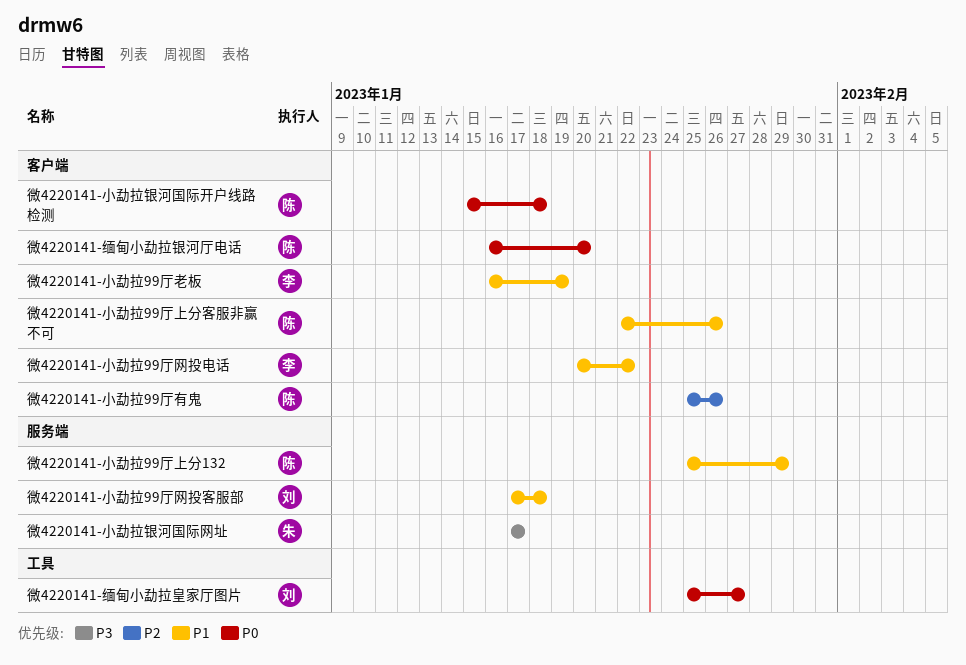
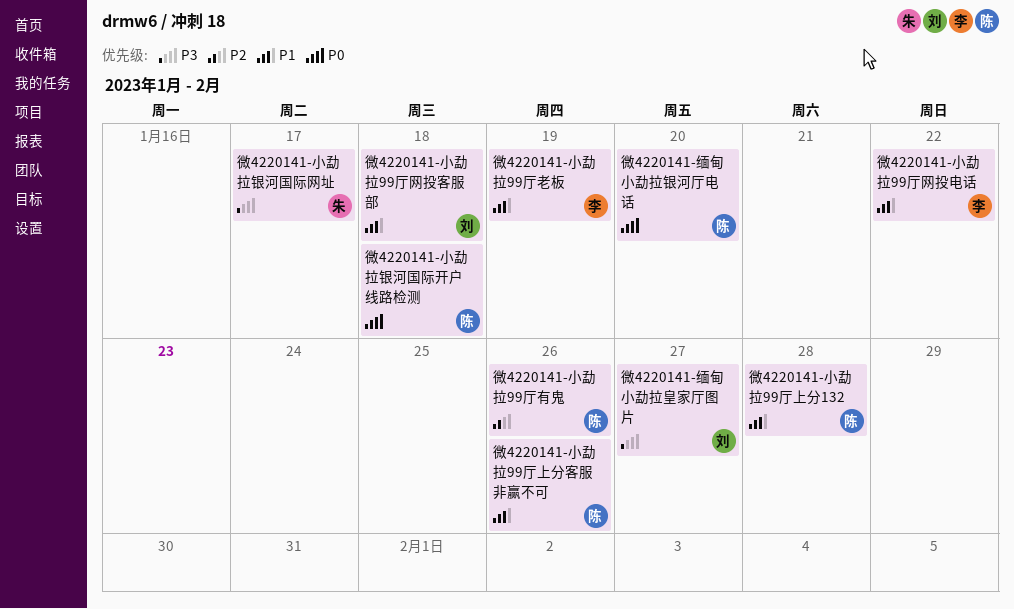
微4220141-小勐拉99厅上分132, due: Jan 29 -> Jan 28
微4220141-缅甸小勐拉皇家厅图片, priority: P0 -> P3

